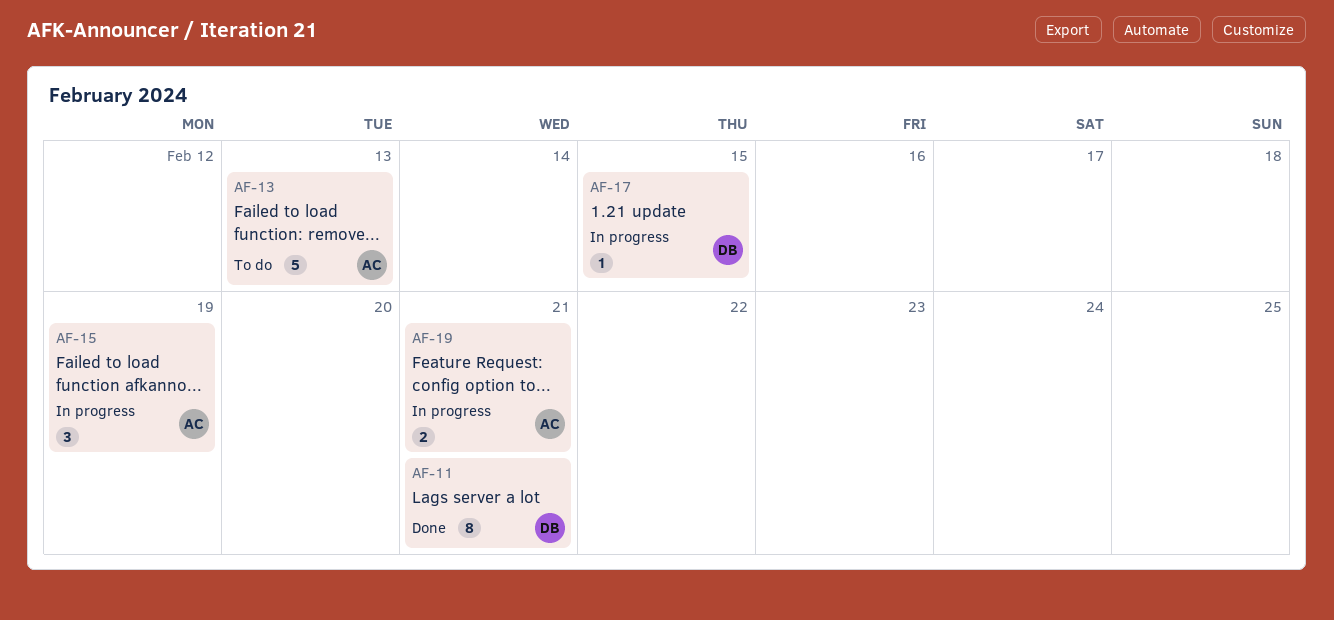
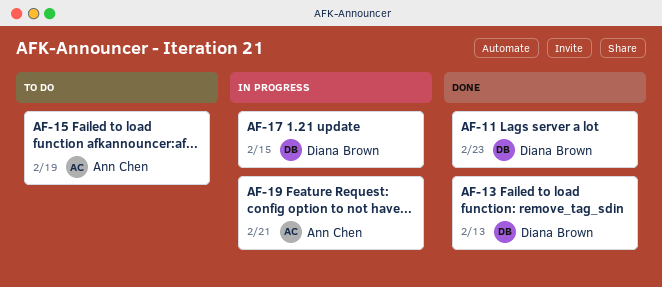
AF-11, due: Feb 21 -> Feb 23
AF-13, status: To do -> Done
AF-13, owner: Ann Chen -> Diana Brown
AF-15, status: In progress -> To do

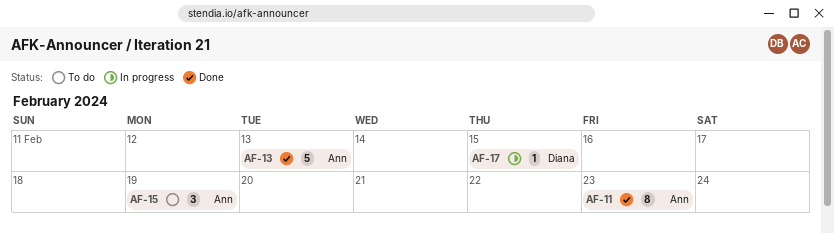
AF-11, owner: Diana Brown -> Ann Chen
AF-13, owner: Diana Brown -> Ann Chen
AF-19: present -> none

